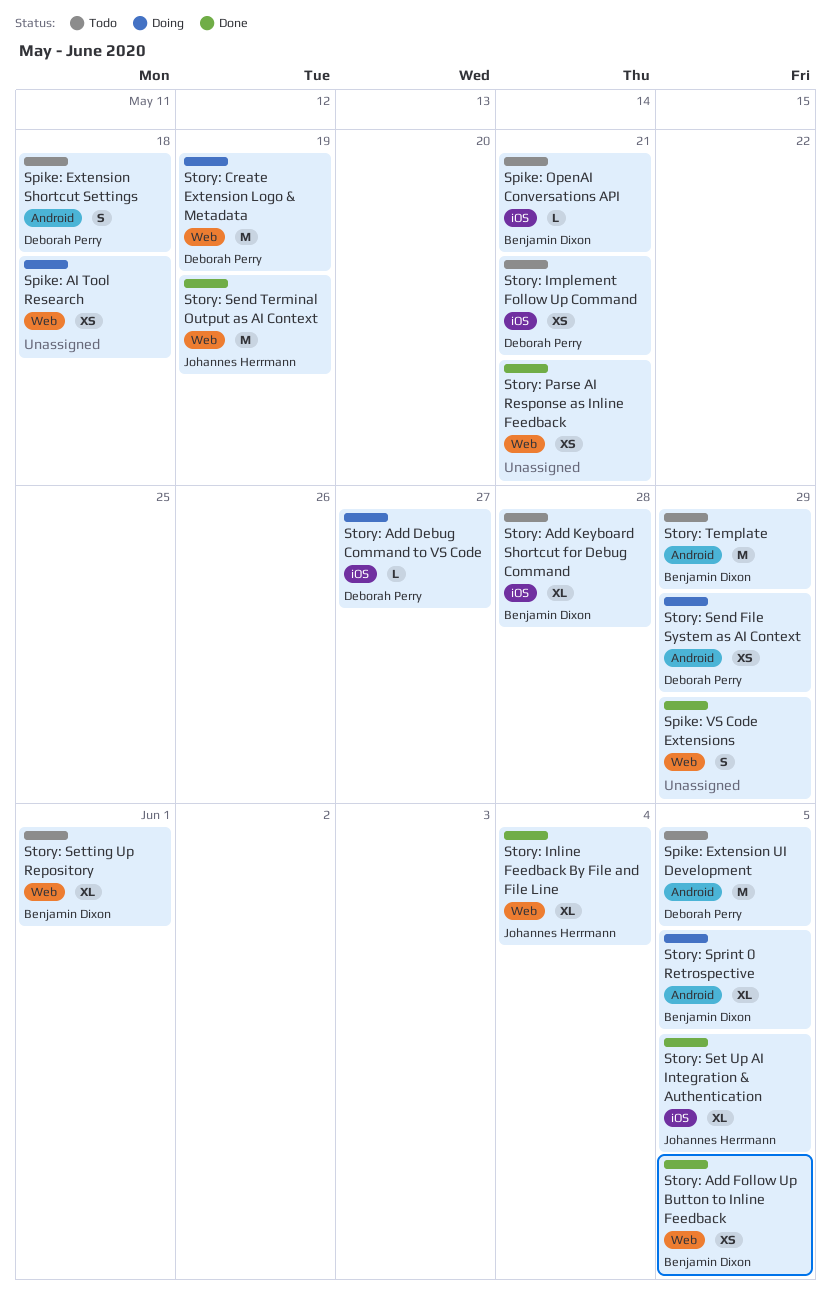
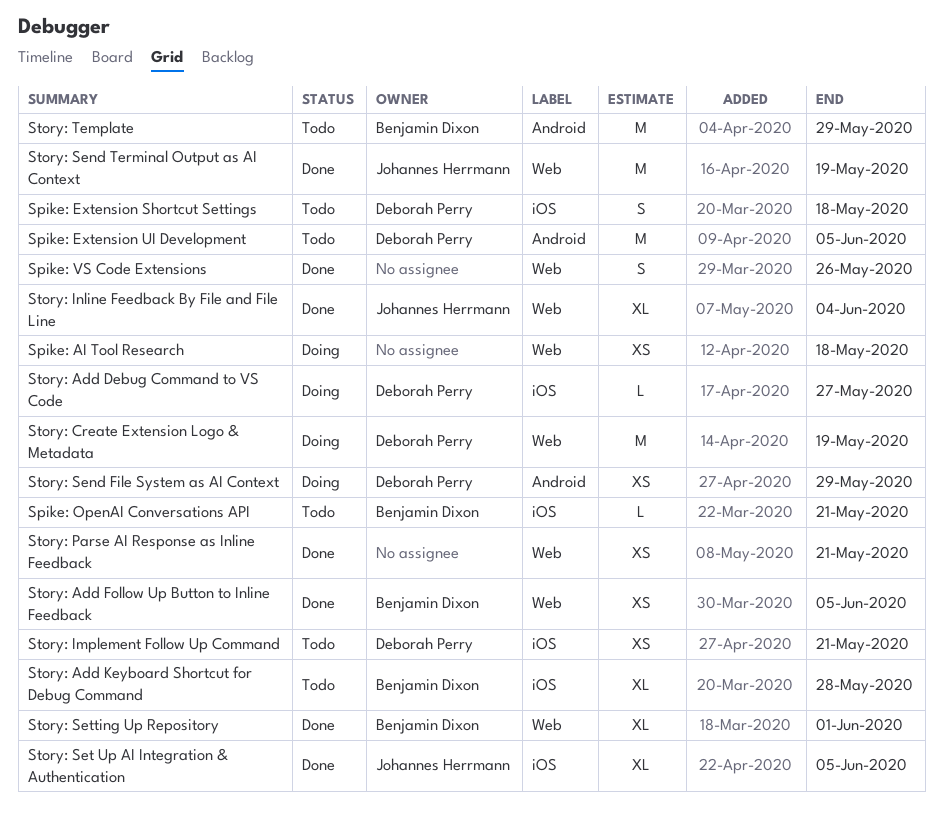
Spike: Extension Shortcut Settings, label: Android -> iOS
Spike: VS Code Extensions, due: May 29 -> May 26
Story: Setting Up Repository, status: Todo -> Done
Story: Sprint 0 Retrospective: present -> none

